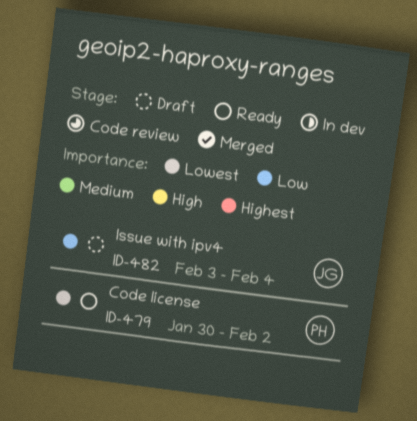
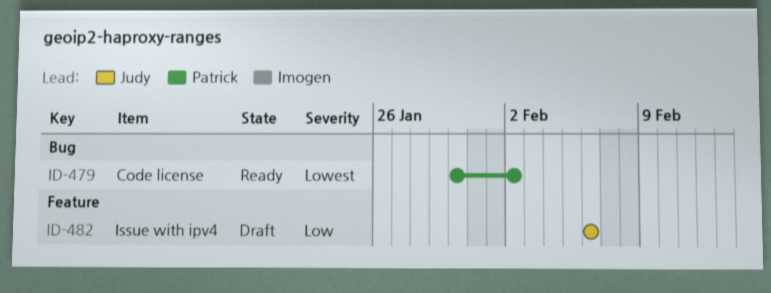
ID-482, start: Feb 3 -> Feb 6
ID-482, due: Feb 4 -> Feb 6

